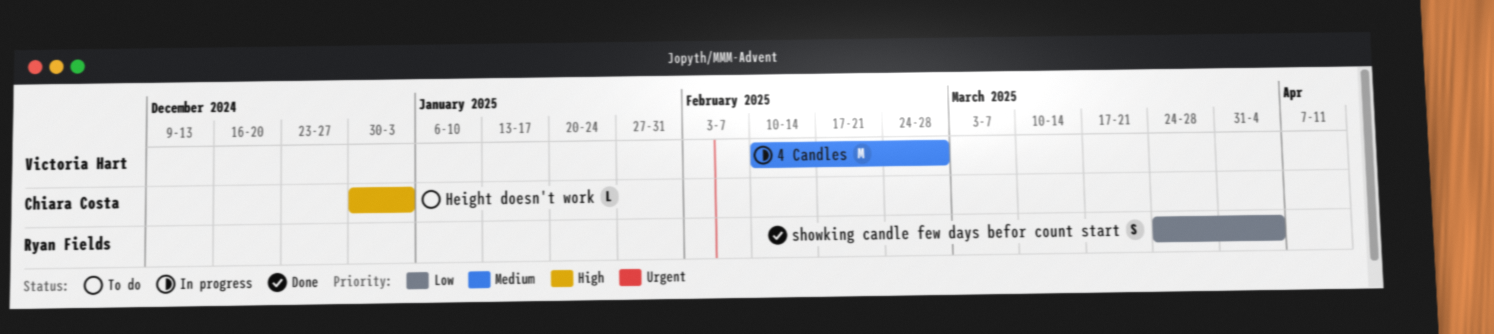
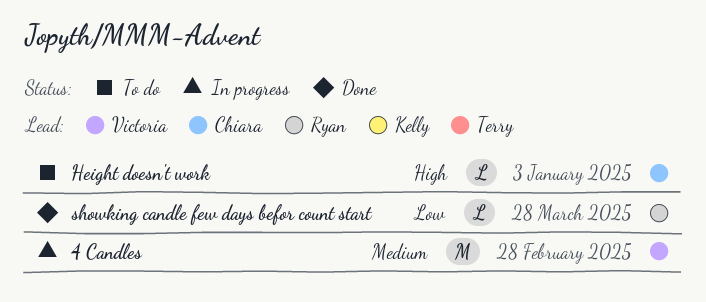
showking candle few days befor count start, estimate: S -> L
showking candle few days befor count start, due: Apr 4 -> Mar 28

